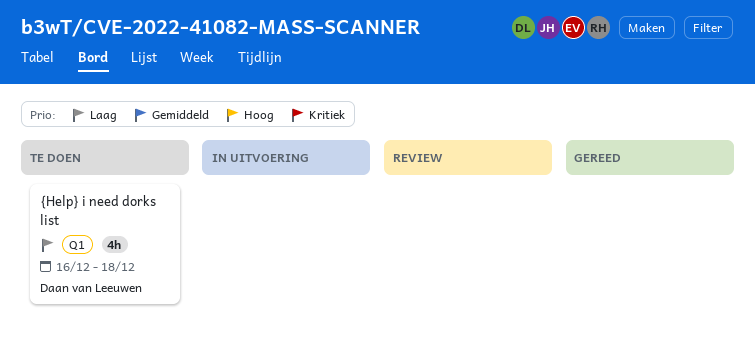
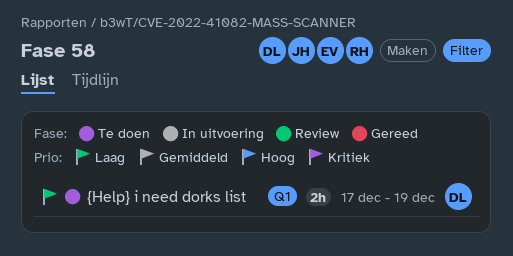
{Help} i need dorks list, estimate: 4h -> 2h
{Help} i need dorks list, start: Dec 16 -> Dec 17
{Help} i need dorks list, due: Dec 18 -> Dec 19

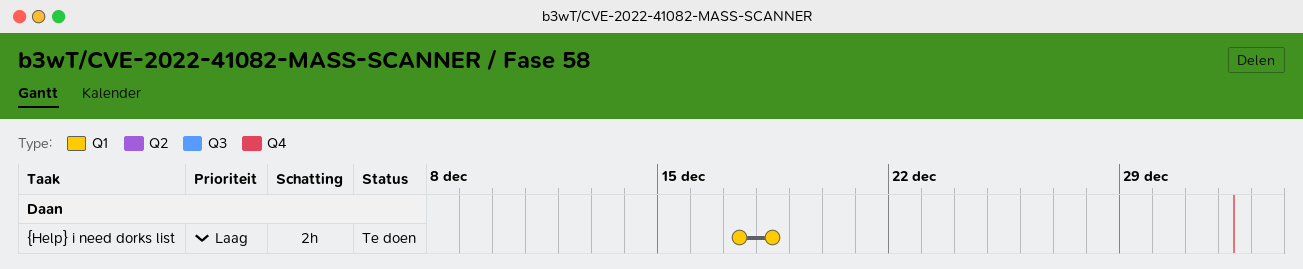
{Help} i need dorks list, due: Dec 19 -> Dec 18

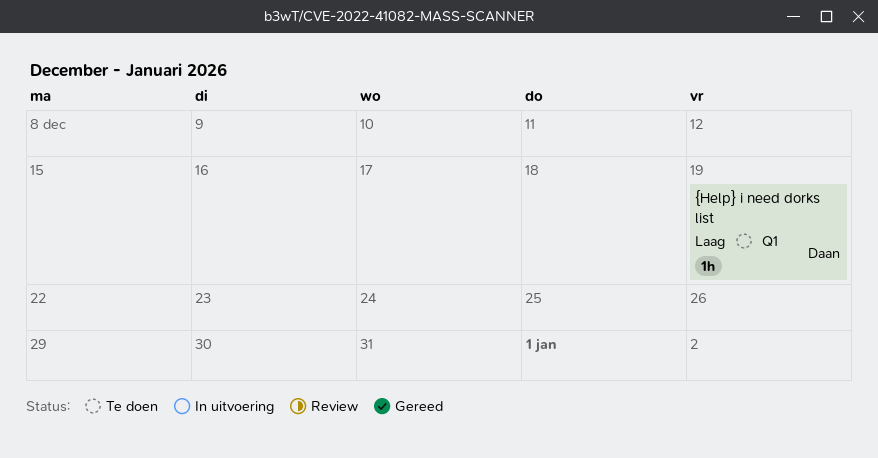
{Help} i need dorks list, estimate: 2h -> 1h
{Help} i need dorks list, due: Dec 18 -> Dec 19

